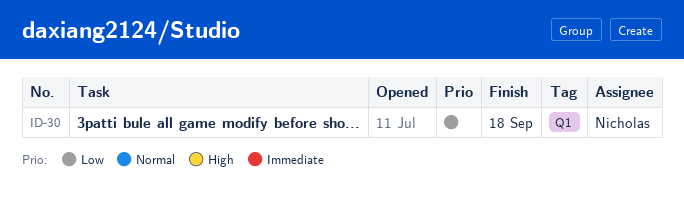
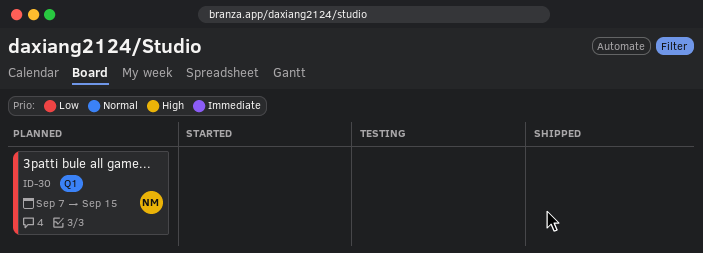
ID-30, due: Sep 18 -> Sep 15

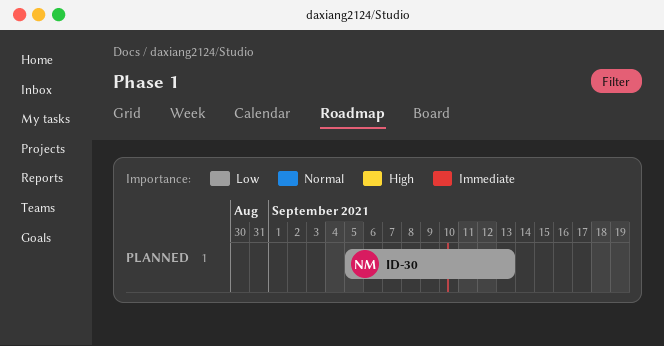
ID-30, start: Sep 7 -> Sep 5
ID-30, due: Sep 15 -> Sep 13

